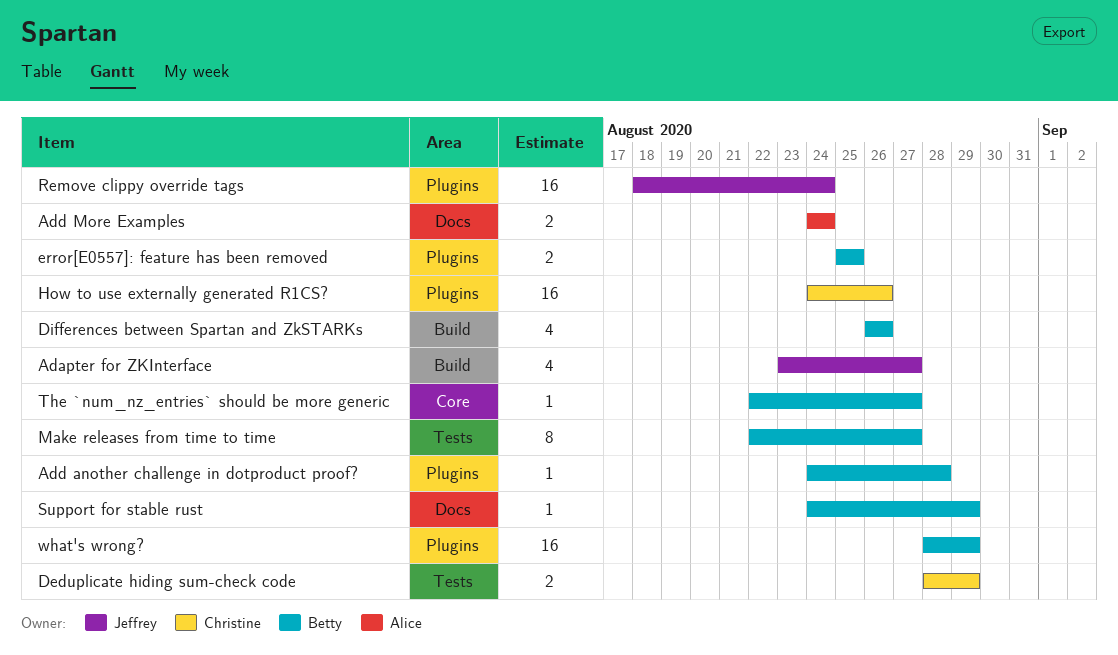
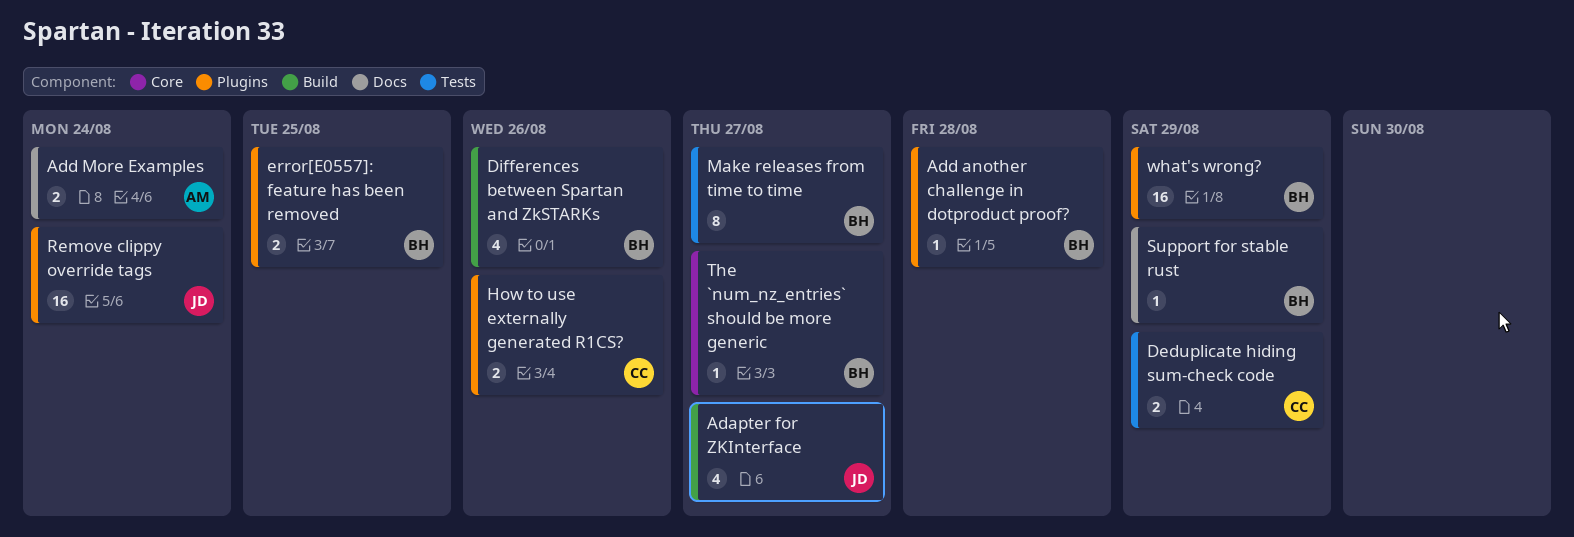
How to use externally generated R1CS?, estimate: 16 -> 2

